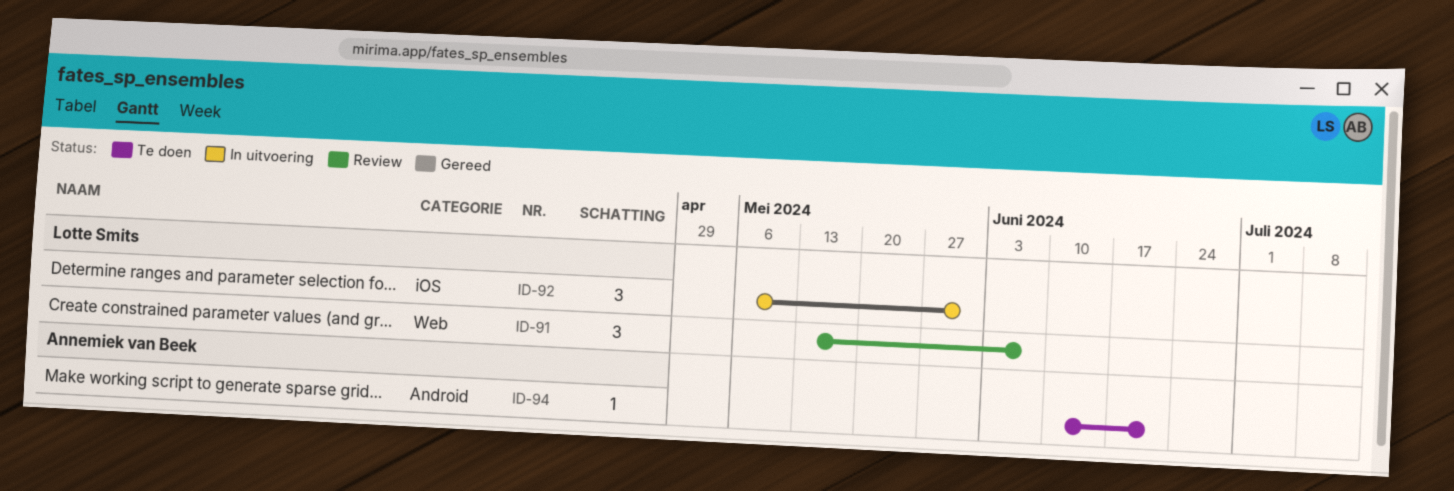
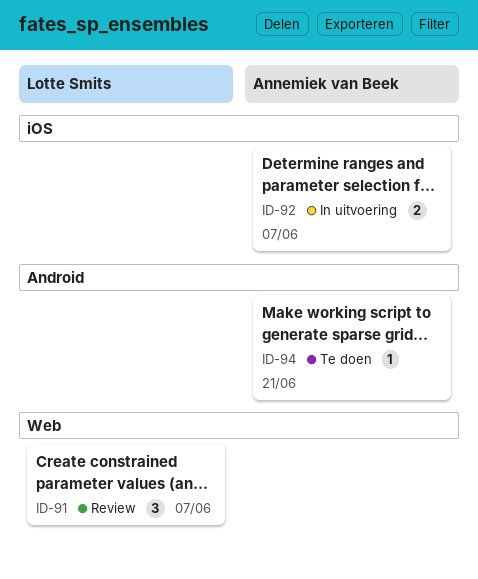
ID-92, owner: Lotte Smits -> Annemiek van Beek
ID-92, estimate: 3 -> 2
ID-92, due: May 31 -> Jun 7

